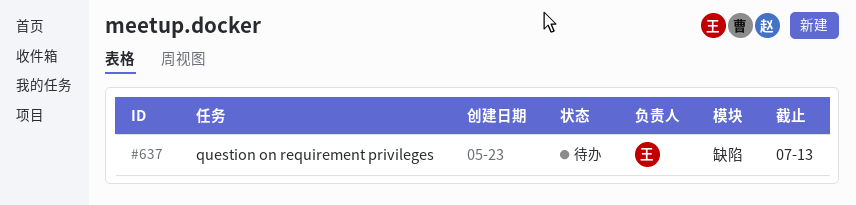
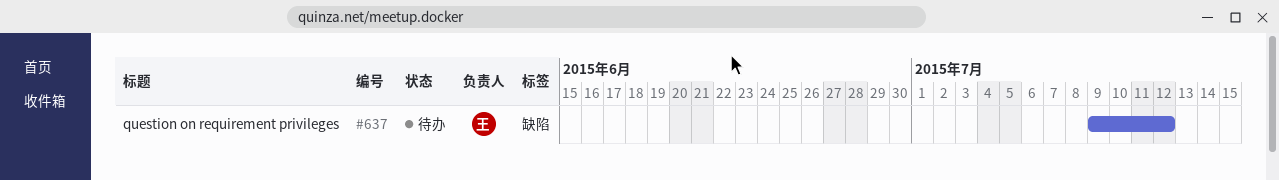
#637, due: Jul 13 -> Jul 12

